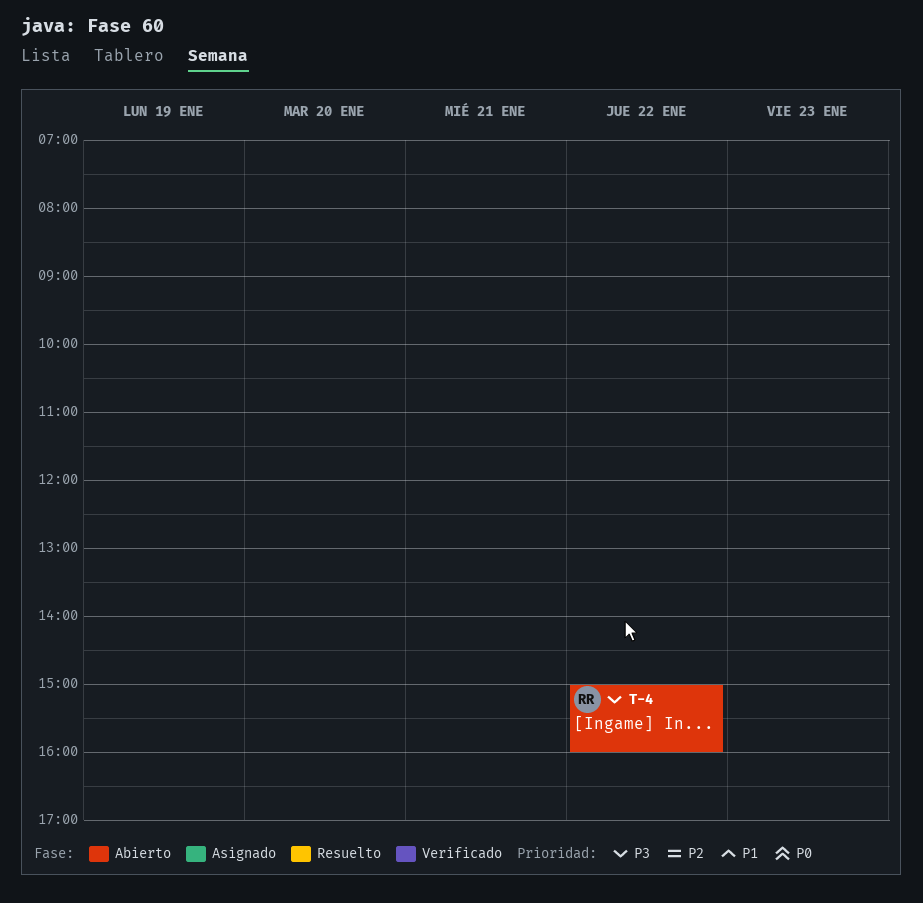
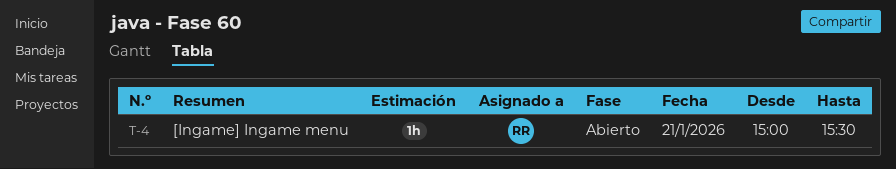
T-4, day: Jan 22 -> Jan 21
T-4, ends: 16:00 -> 15:30

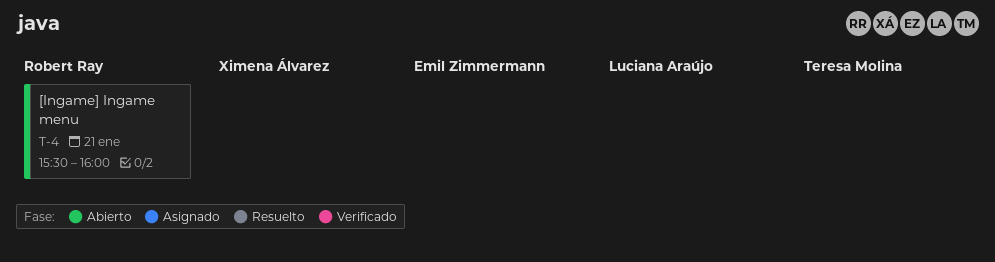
T-4, begins: 15:00 -> 15:30
T-4, ends: 15:30 -> 16:00

